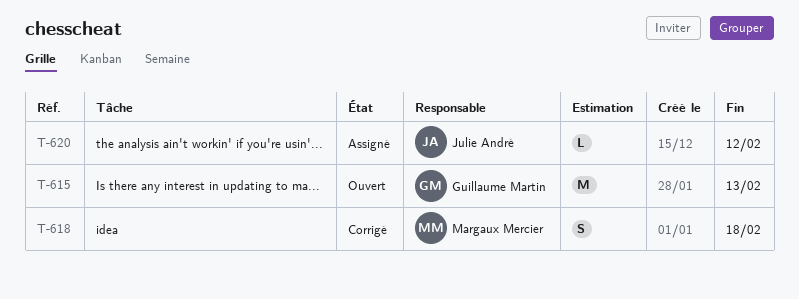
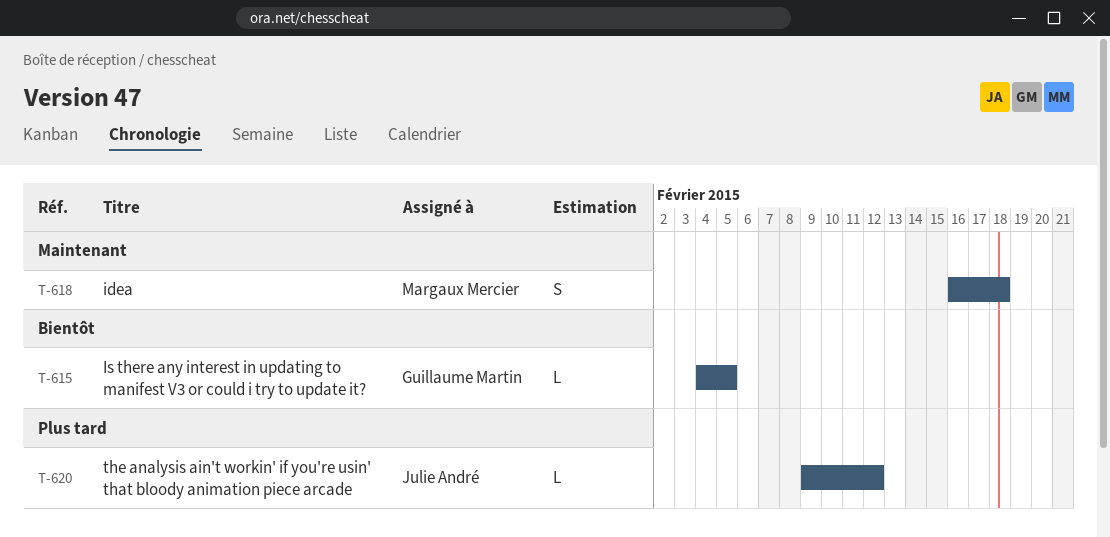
T-615, estimate: M -> L
T-615, due: Feb 13 -> Feb 5

